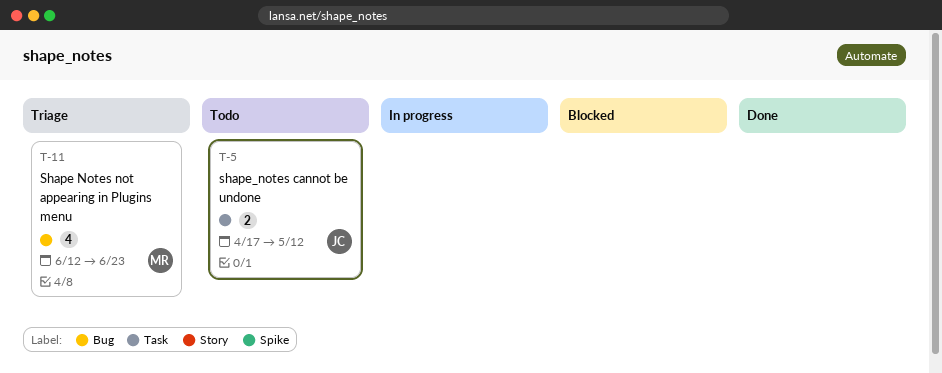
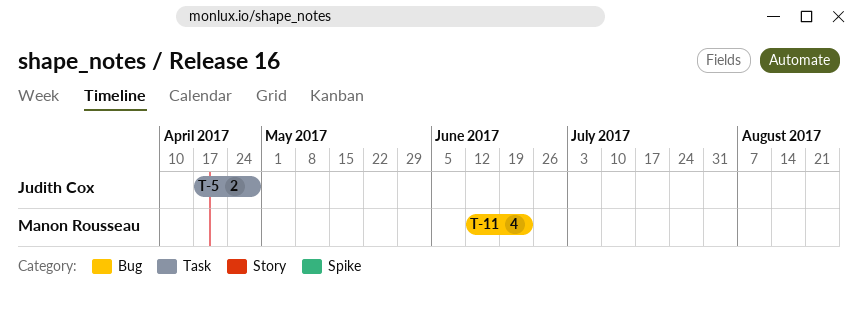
T-5, due: May 12 -> Apr 28

